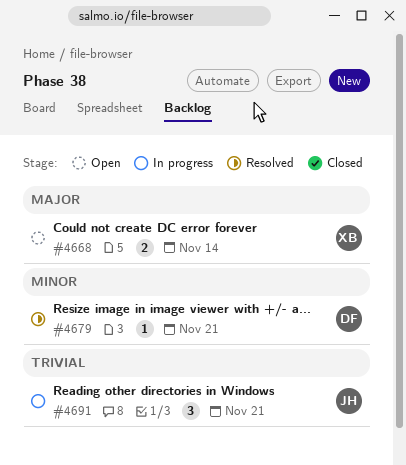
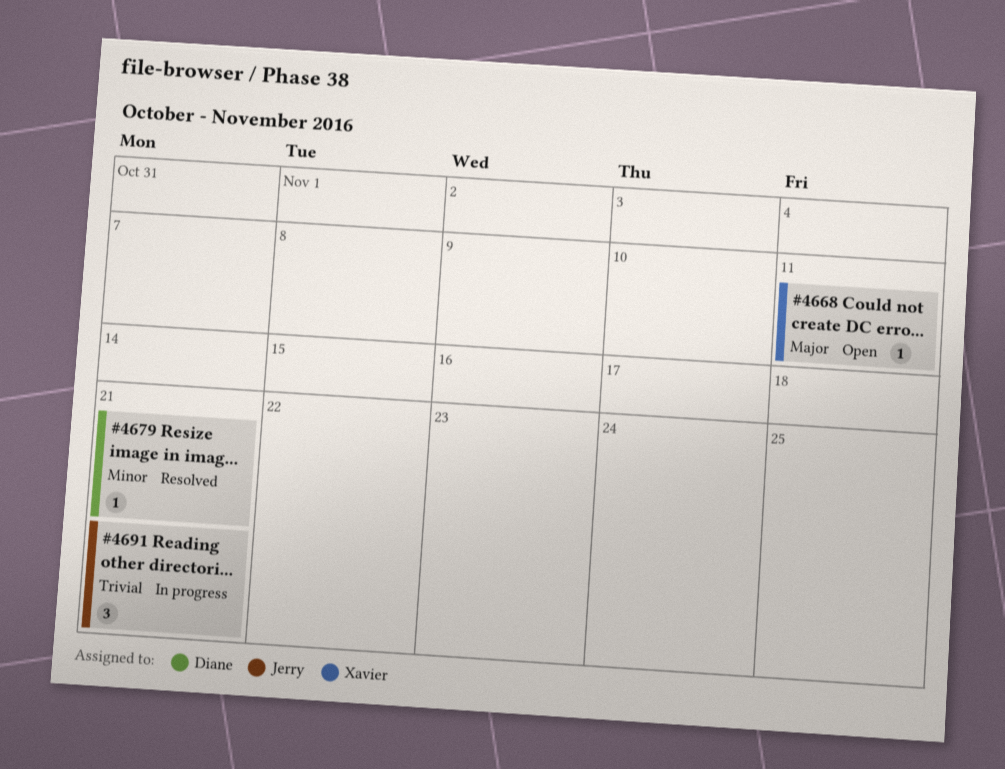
#4668, estimate: 2 -> 1
#4668, due: Nov 14 -> Nov 11

